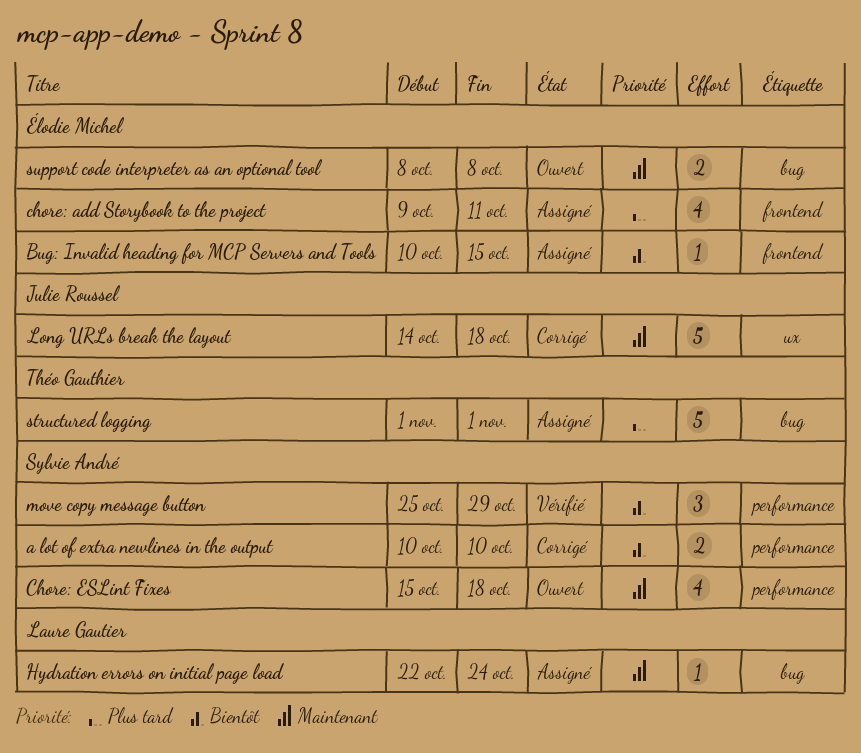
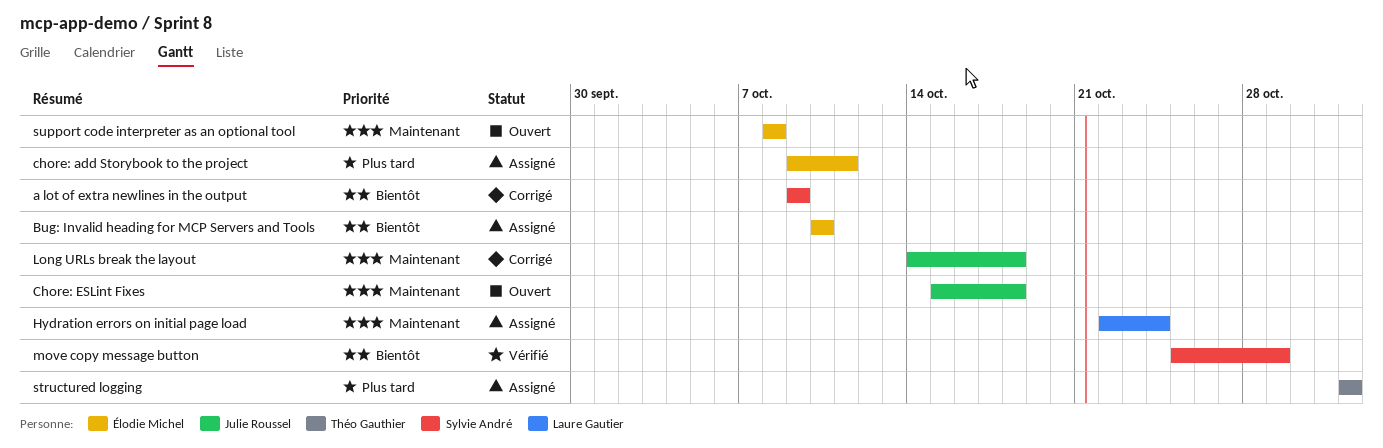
a lot of extra newlines in the output, start: Oct 10 -> Oct 9
a lot of extra newlines in the output, due: Oct 10 -> Oct 9
Bug: Invalid heading for MCP Servers and Tools, due: Oct 15 -> Oct 10
Chore: ESLint Fixes, owner: Sylvie André -> Julie Roussel

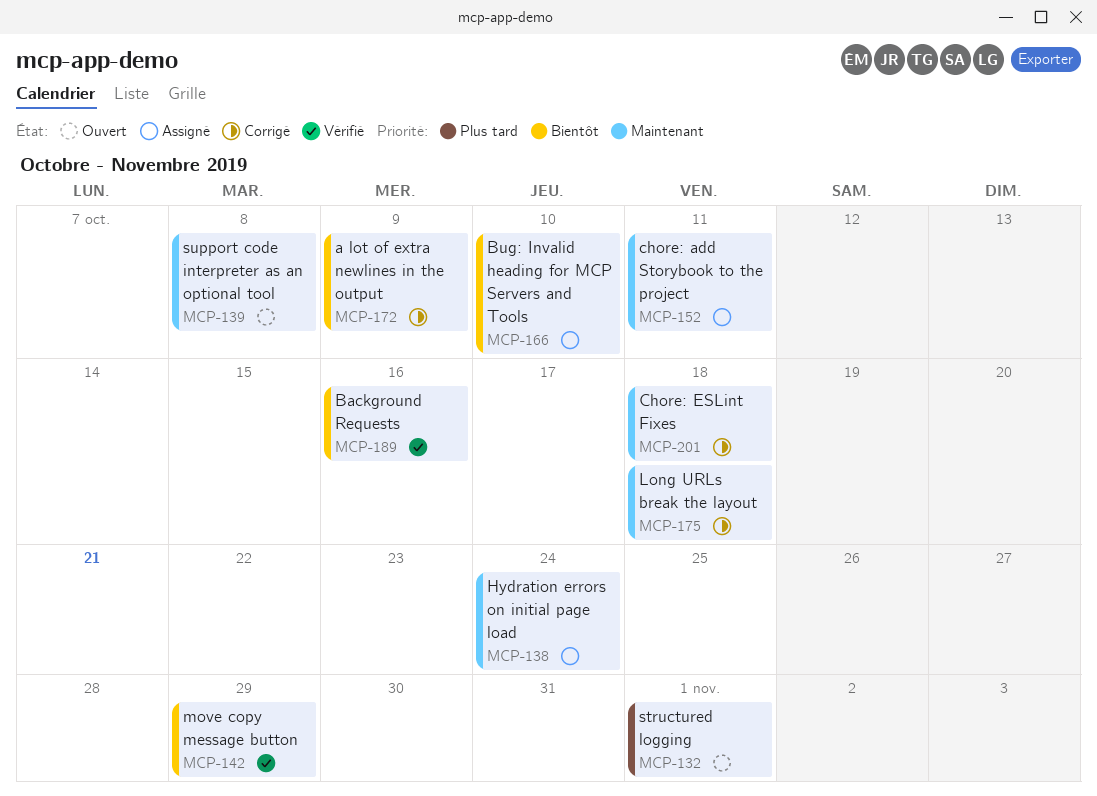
Background Requests: none -> present
chore: add Storybook to the project, priority: Plus tard -> Maintenant
Chore: ESLint Fixes, status: Ouvert -> Corrigé
structured logging, status: Assigné -> Ouvert

